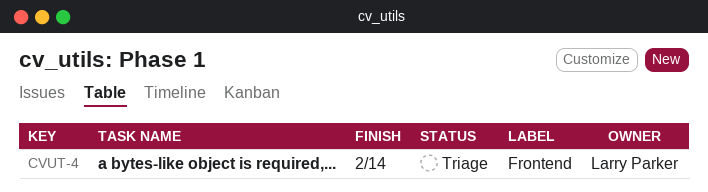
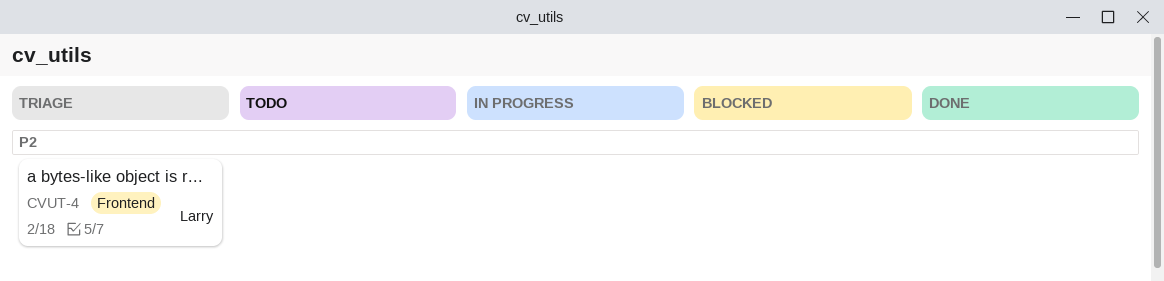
CVUT-4, due: Feb 14 -> Feb 18

